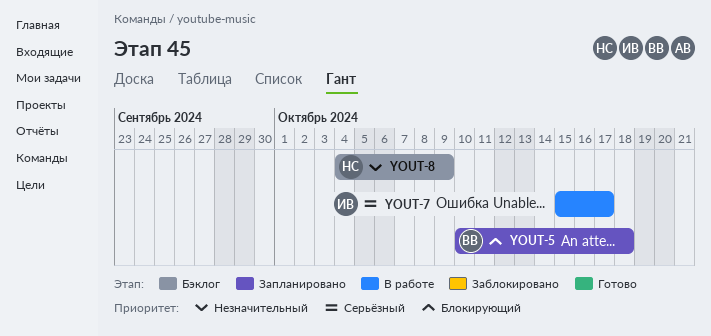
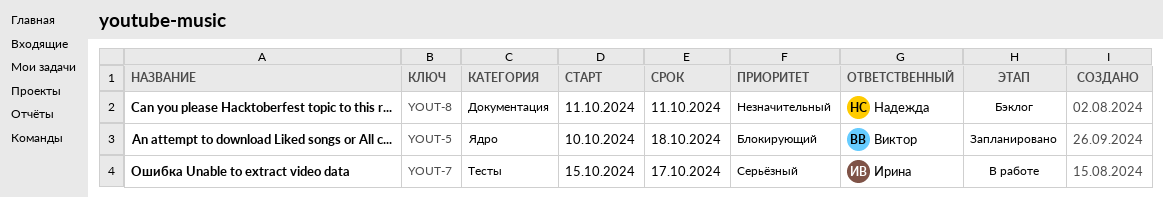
YOUT-8, start: Oct 4 -> Oct 11
YOUT-8, due: Oct 9 -> Oct 11

